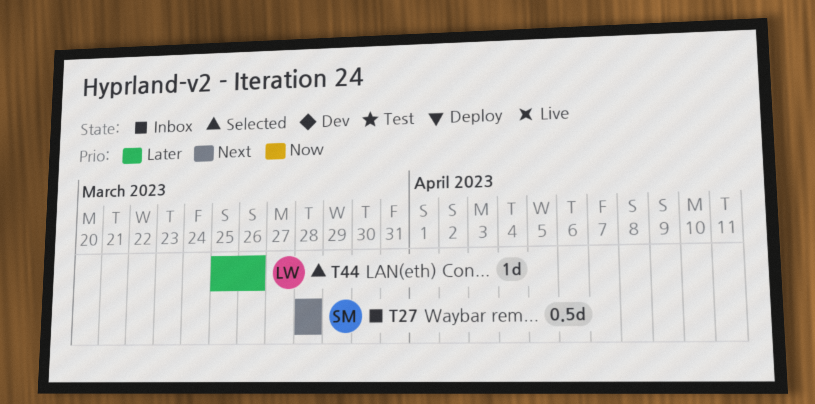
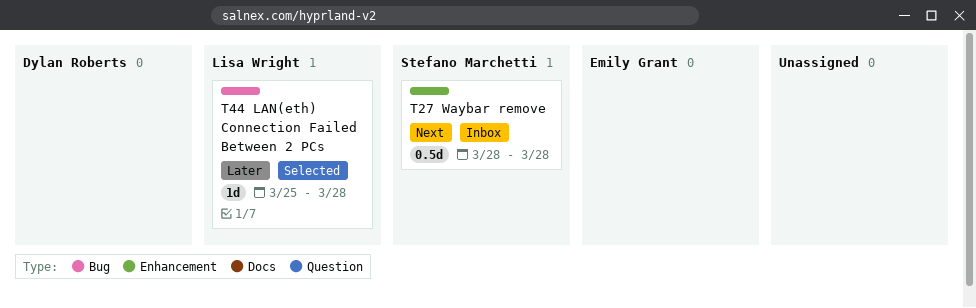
T44, due: Mar 26 -> Mar 28

